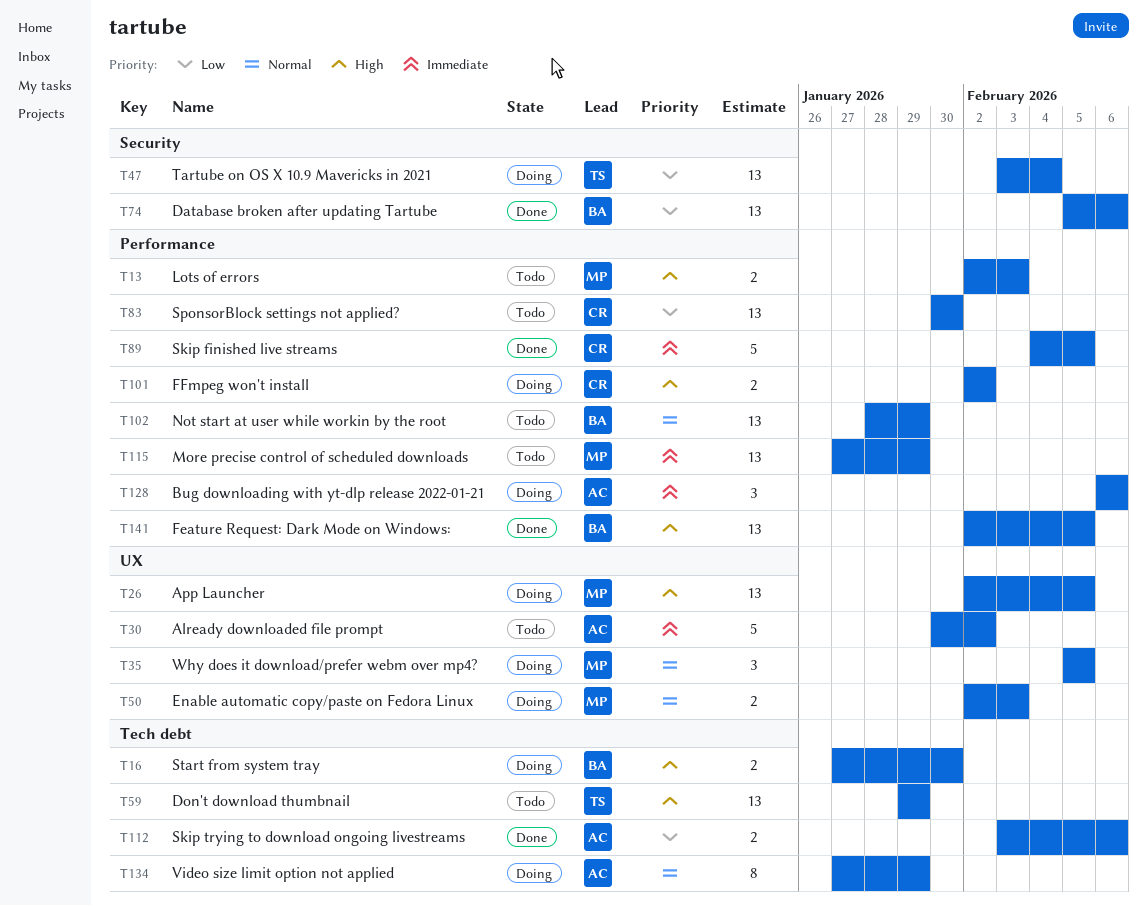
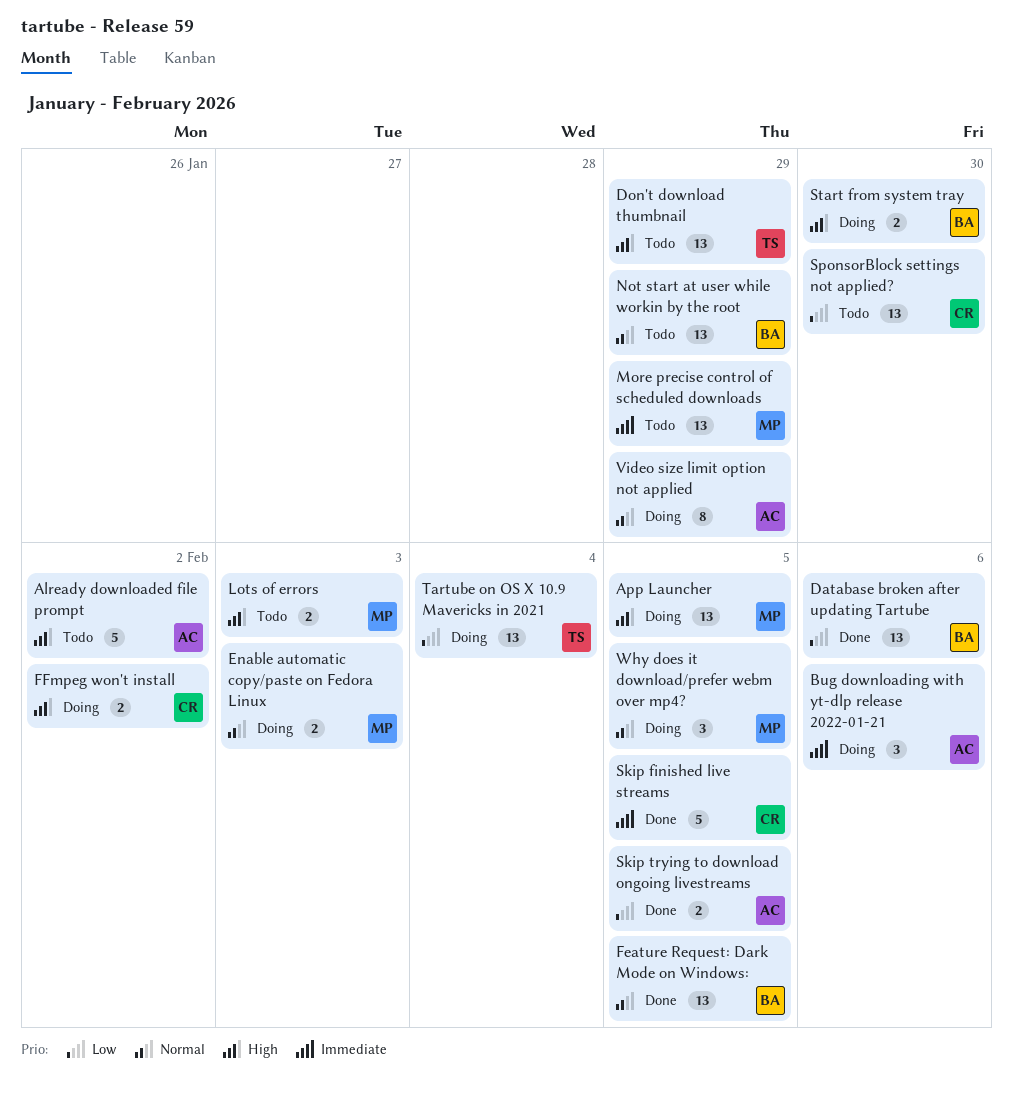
Already downloaded file prompt, priority: Immediate -> High
Feature Request: Dark Mode on Windows:, priority: High -> Normal
Skip trying to download ongoing livestreams, due: Feb 6 -> Feb 5

